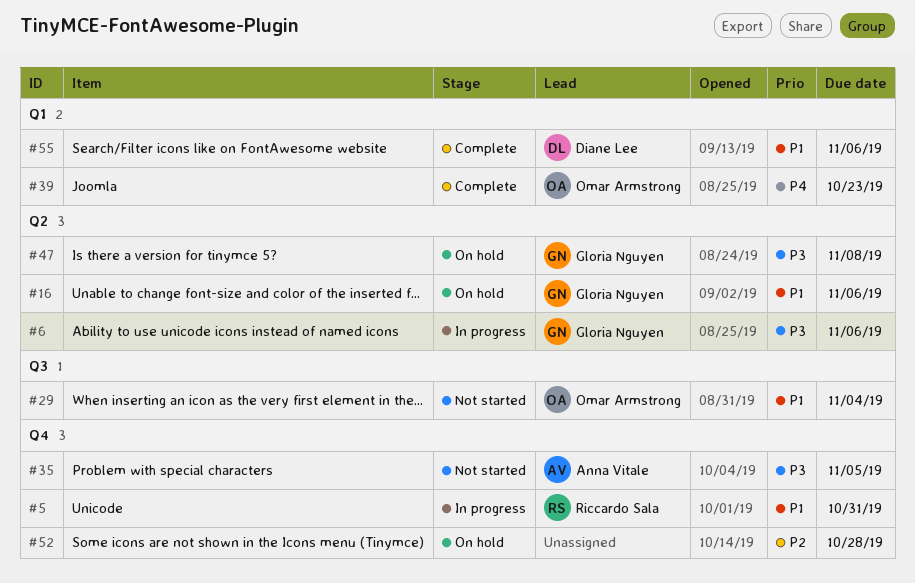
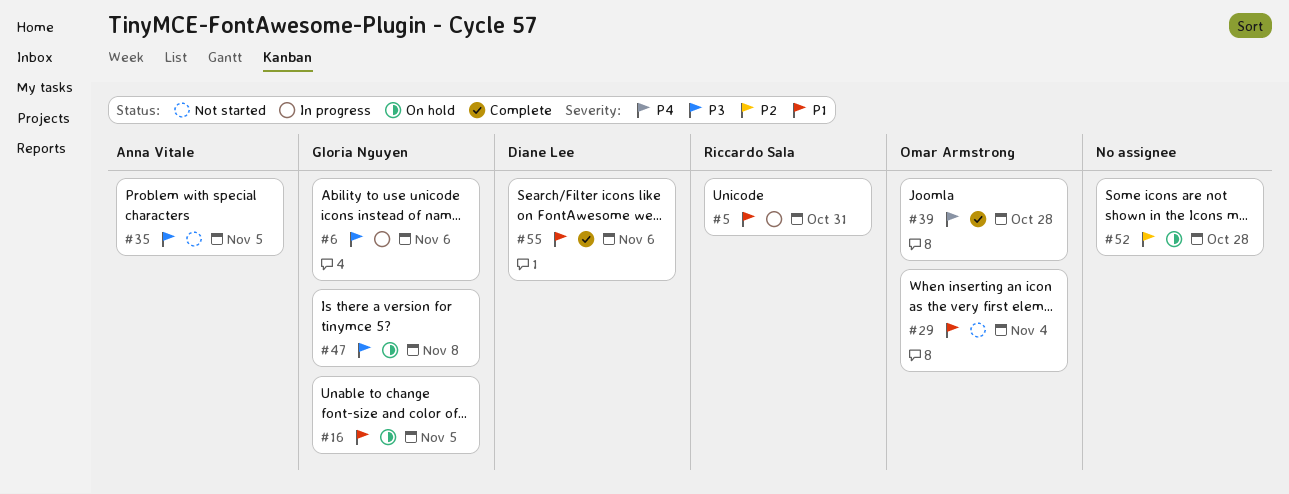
#16, due: Nov 6 -> Nov 5
#39, due: Oct 23 -> Oct 28

